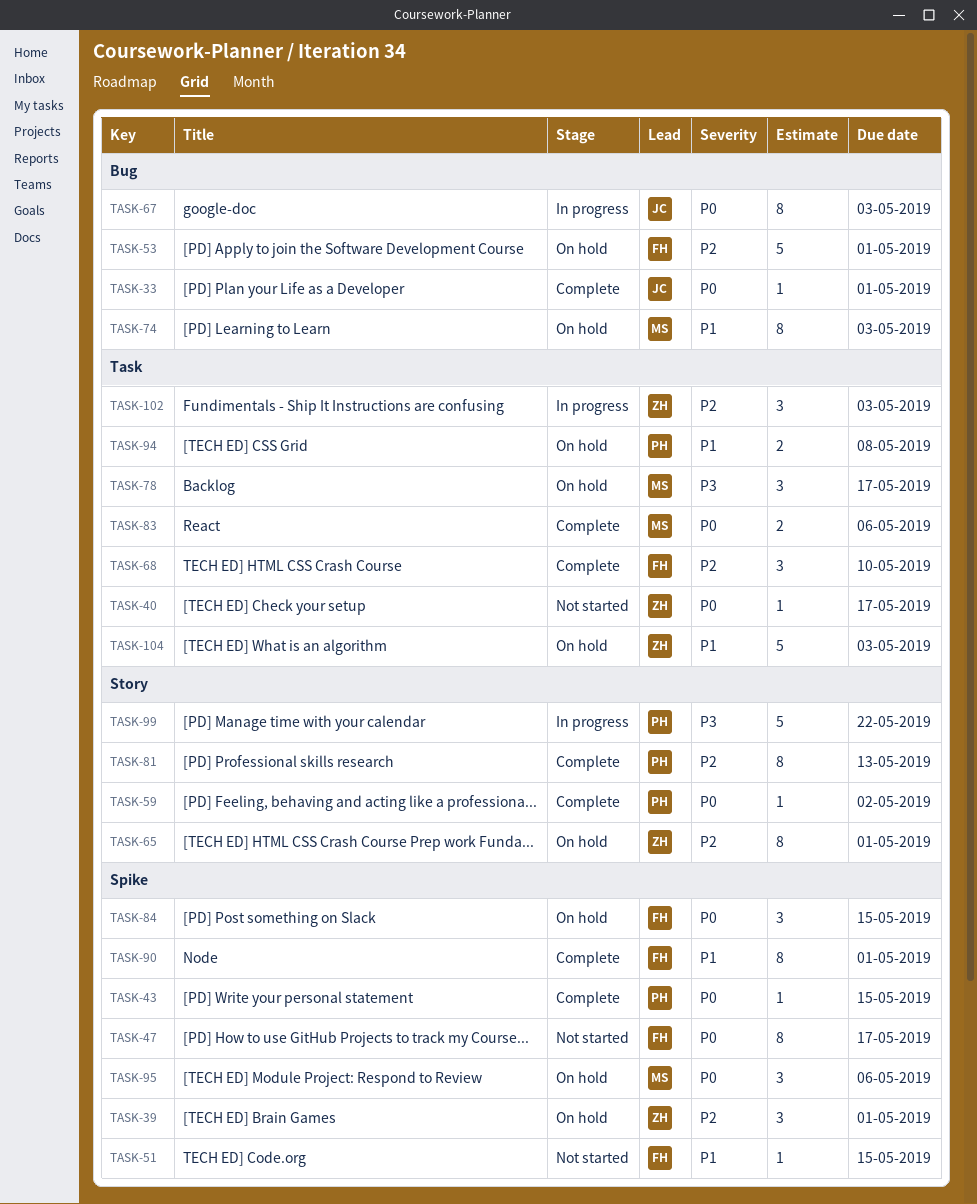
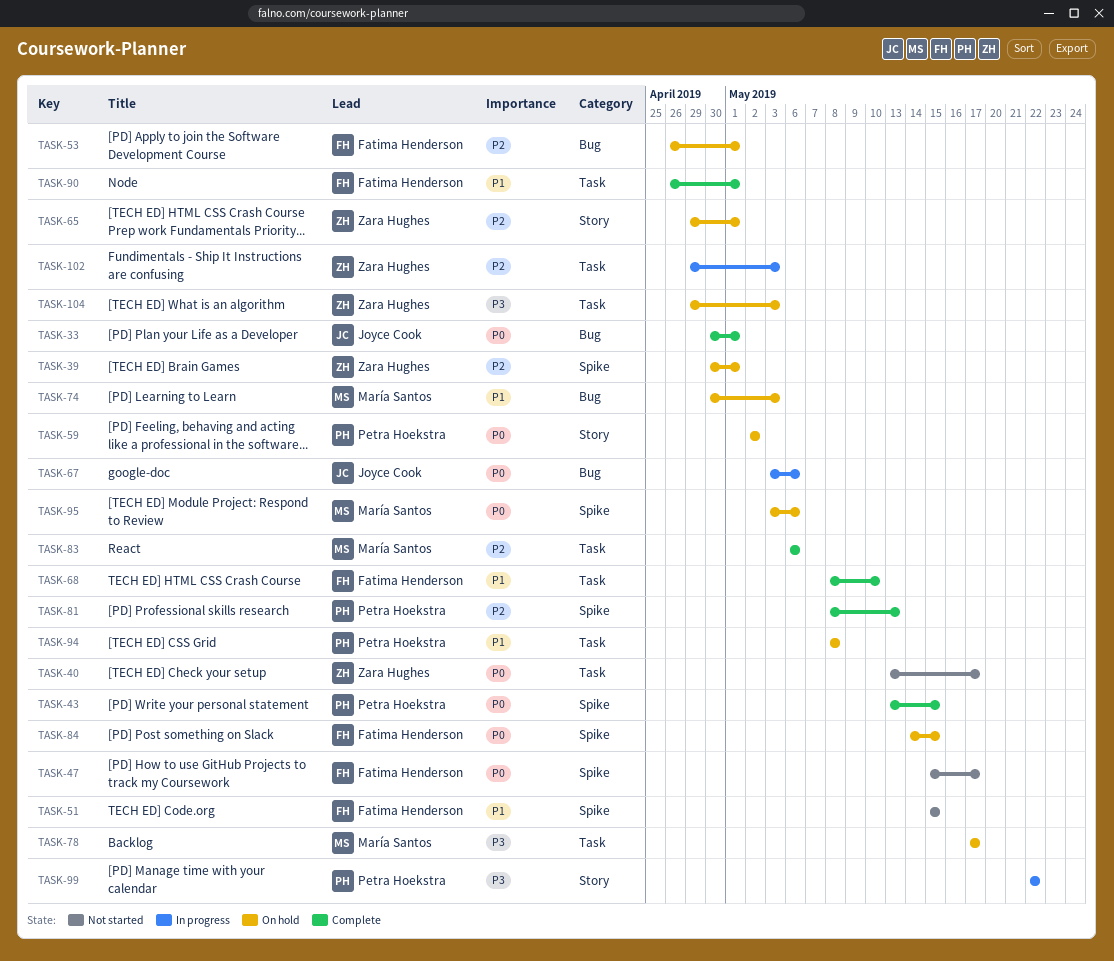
TASK-59, status: Complete -> On hold
TASK-67, due: May 3 -> May 6
TASK-68, priority: P2 -> P1
TASK-81, label: Story -> Spike
TASK-83, priority: P0 -> P2
TASK-90, label: Spike -> Task
TASK-104, priority: P1 -> P3

